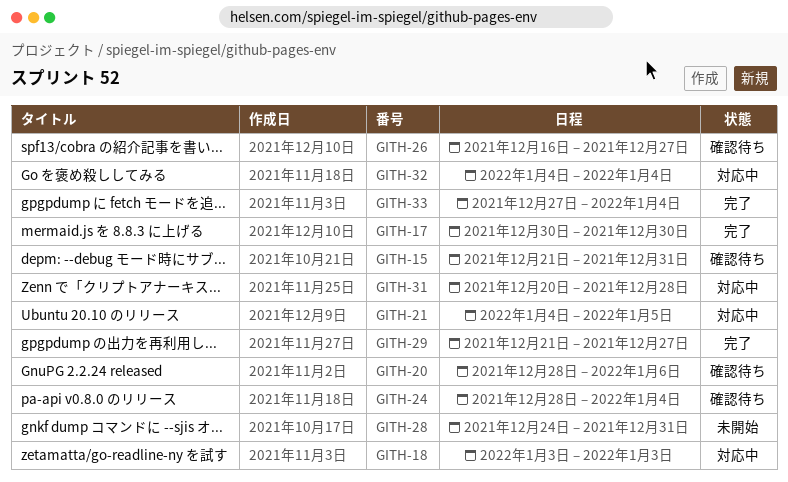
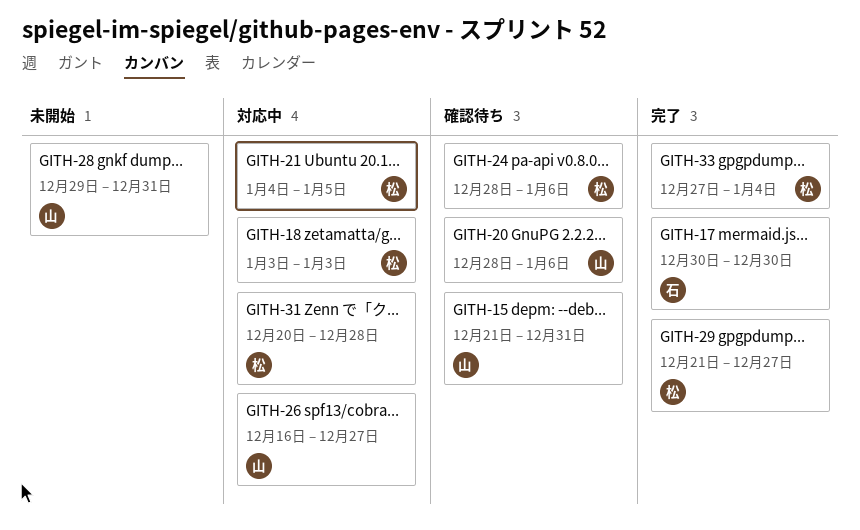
GITH-24, due: Jan 4 -> Jan 6
GITH-26, status: 確認待ち -> 対応中
GITH-28, start: Dec 24 -> Dec 29
GITH-32: present -> none

